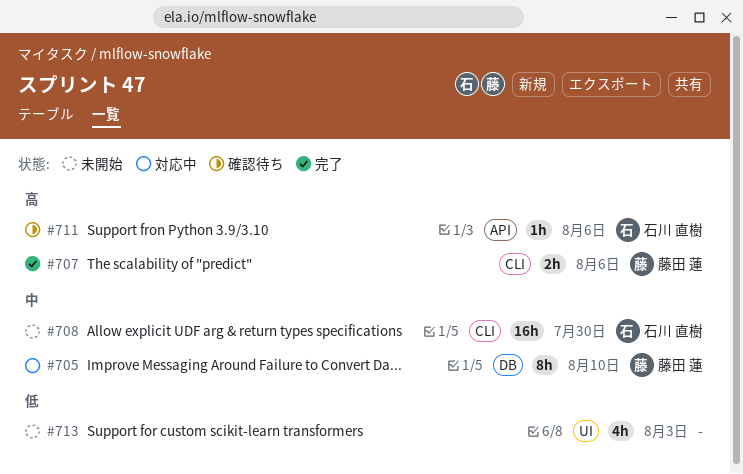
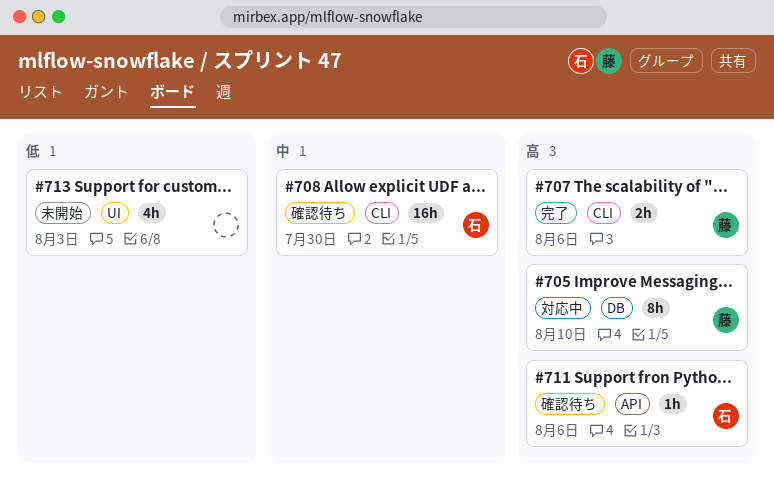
#705, priority: 中 -> 高
#708, status: 未開始 -> 確認待ち

